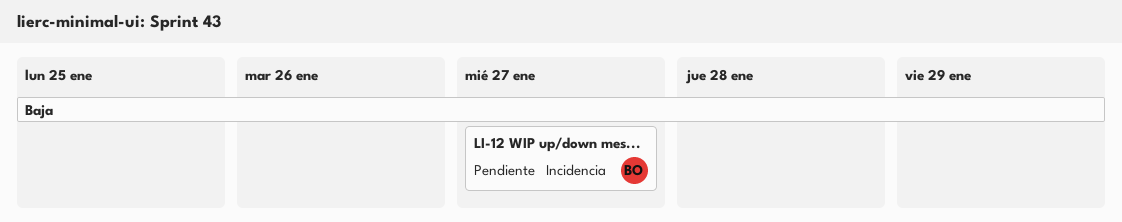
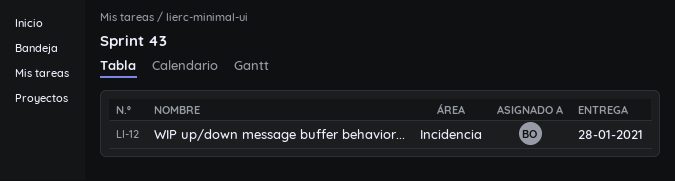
LI-12, due: Jan 27 -> Jan 28

